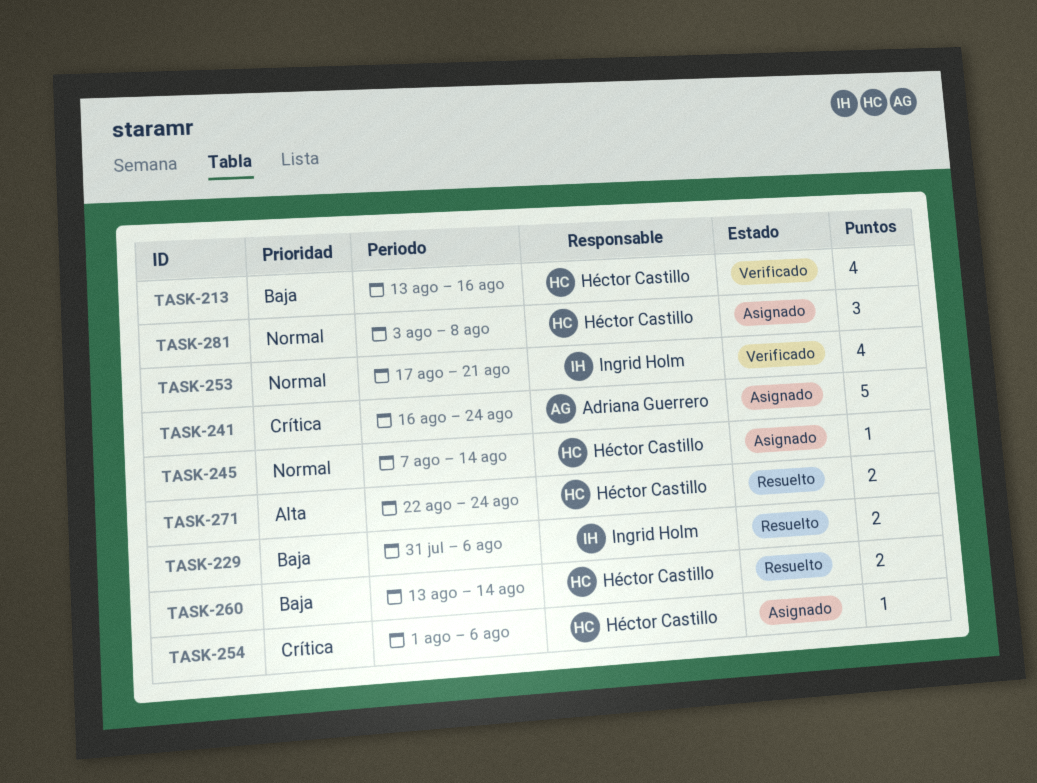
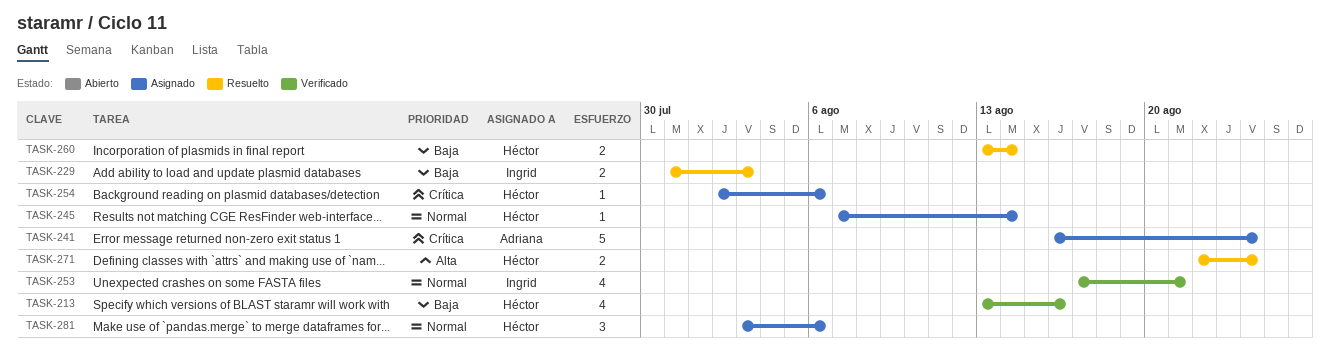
TASK-229, due: Aug 6 -> Aug 3
TASK-254, start: Aug 1 -> Aug 2
TASK-281, due: Aug 8 -> Aug 6

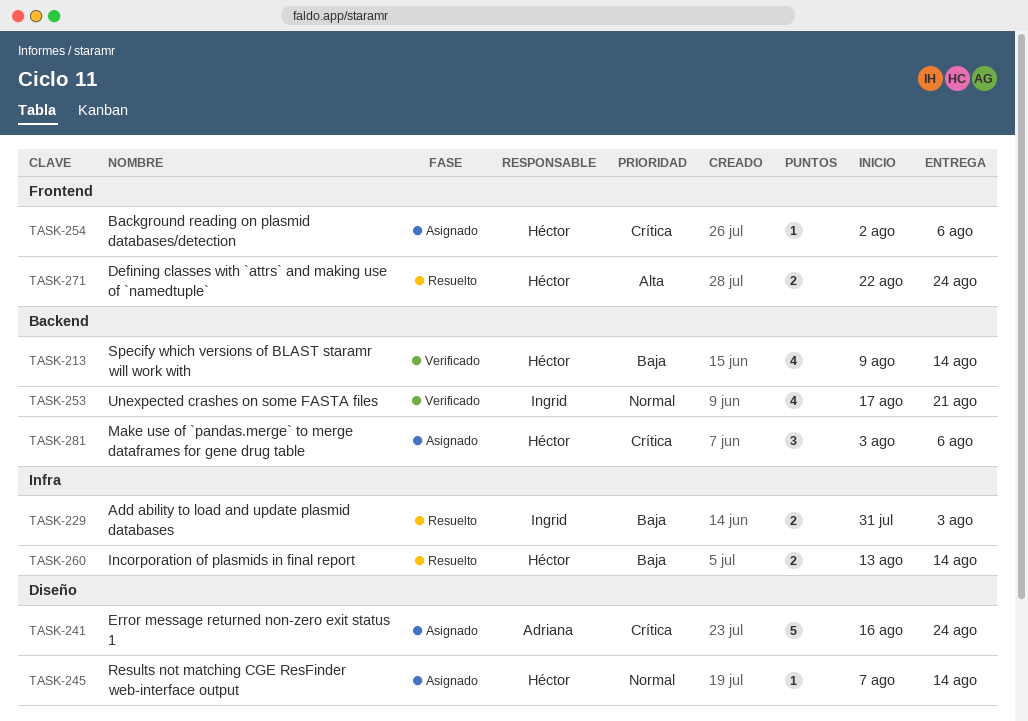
TASK-213, start: Aug 13 -> Aug 9
TASK-213, due: Aug 16 -> Aug 14
TASK-281, priority: Normal -> Crítica

